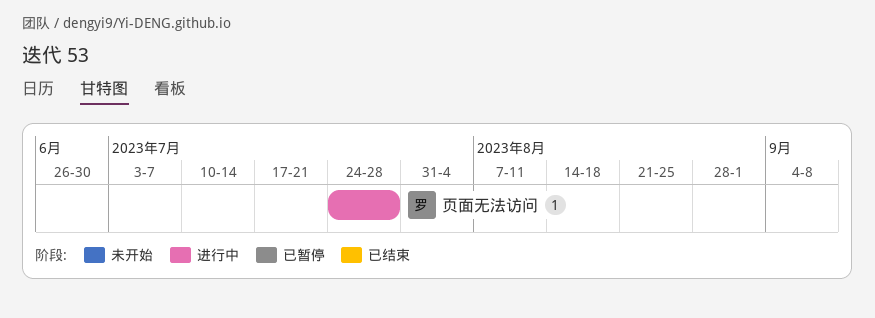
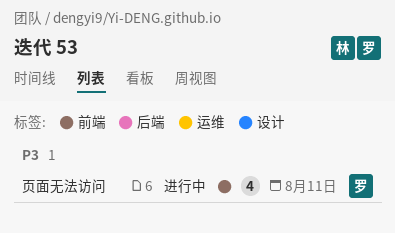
页面无法访问, estimate: 1 -> 4
页面无法访问, due: Jul 28 -> Aug 11

